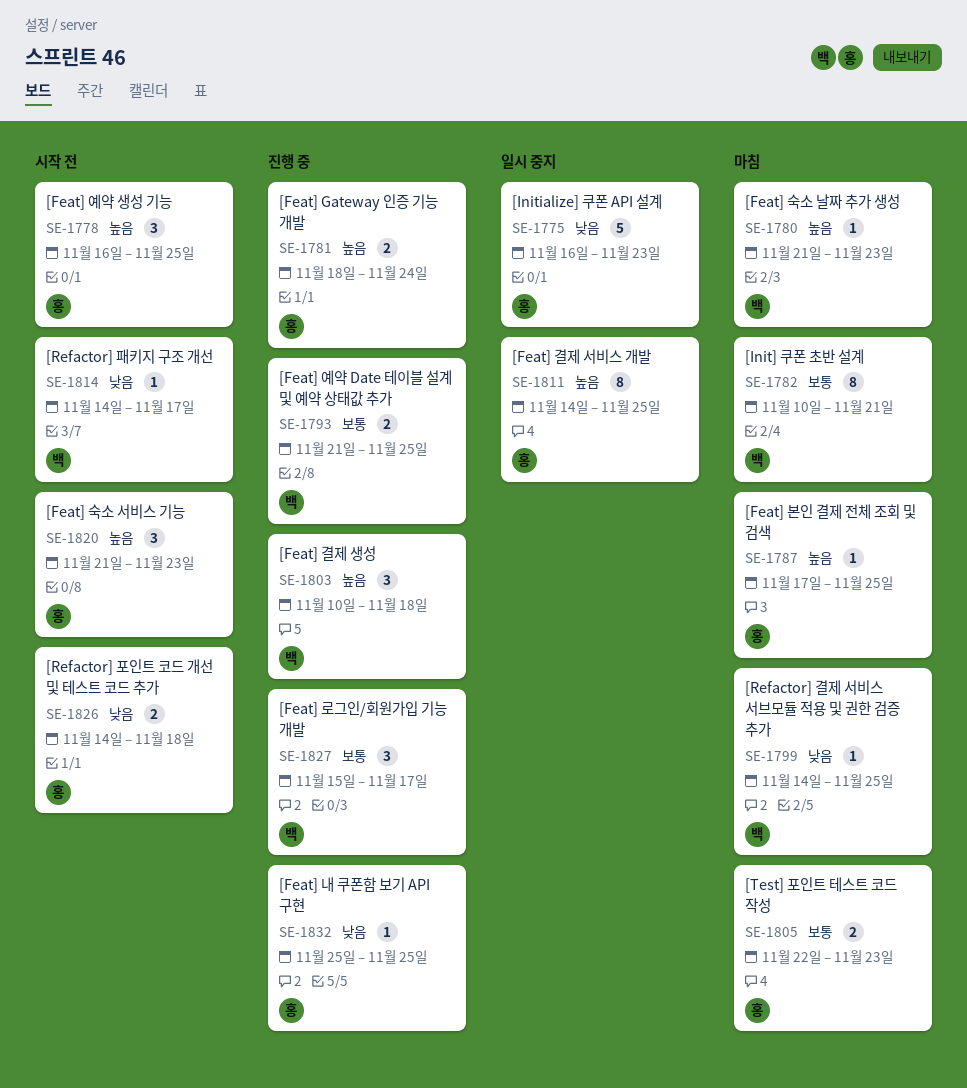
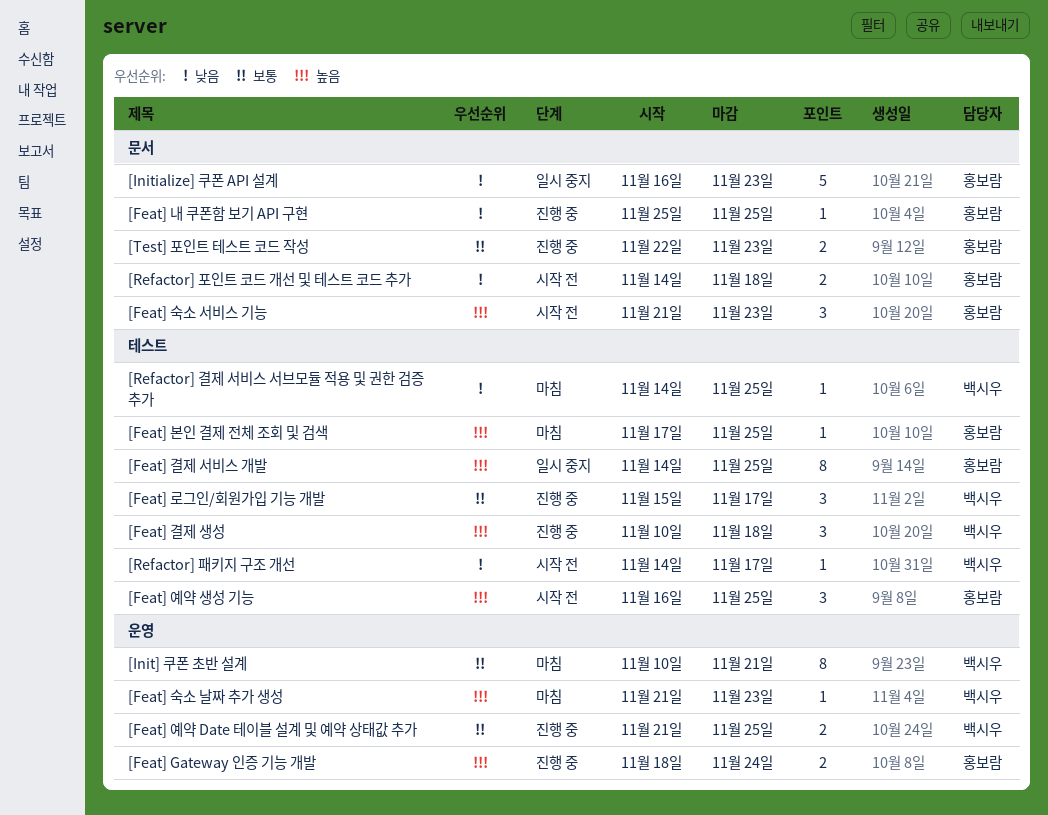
[Test] 포인트 테스트 코드 작성, status: 마침 -> 진행 중

